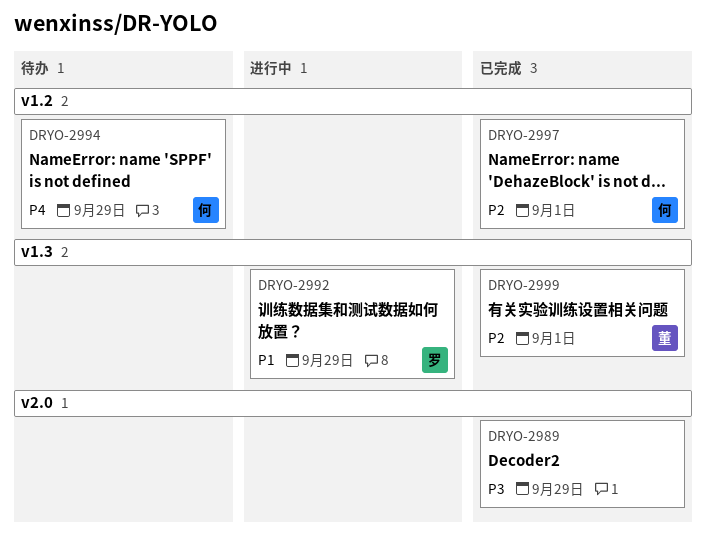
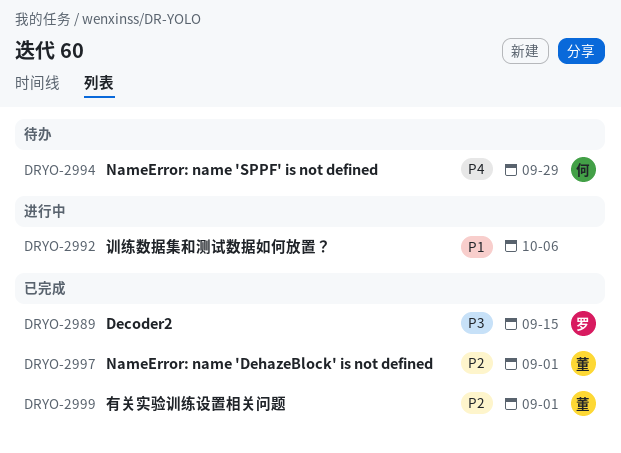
DRYO-2989, owner: none -> 罗
DRYO-2989, due: Sep 29 -> Sep 15
DRYO-2992, owner: 罗 -> none
DRYO-2992, due: Sep 29 -> Oct 6
DRYO-2997, owner: 何 -> 董

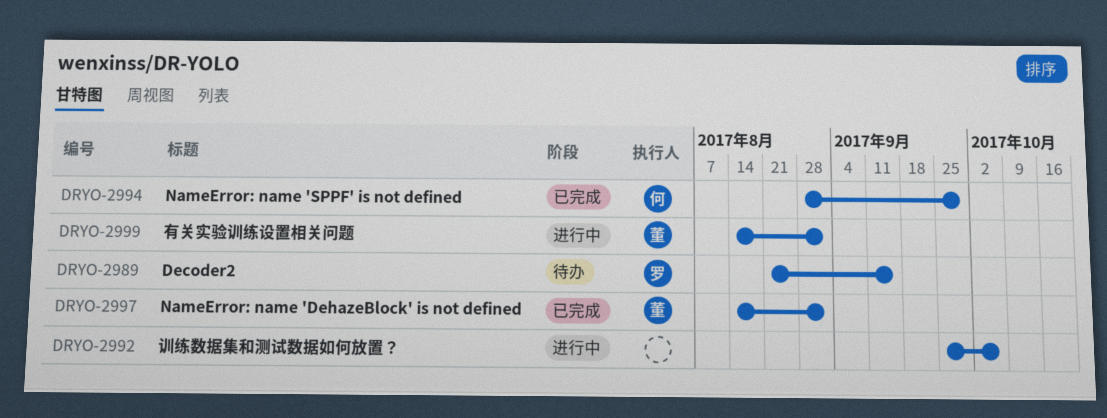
DRYO-2989, status: 已完成 -> 待办
DRYO-2994, status: 待办 -> 已完成
DRYO-2999, status: 已完成 -> 进行中

